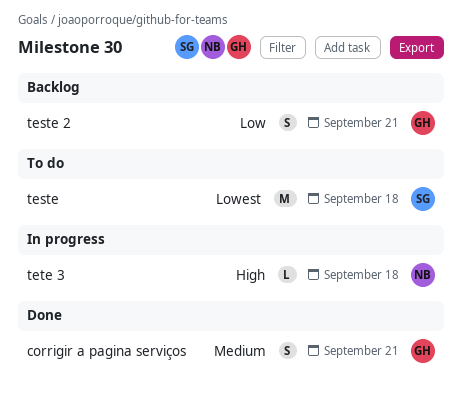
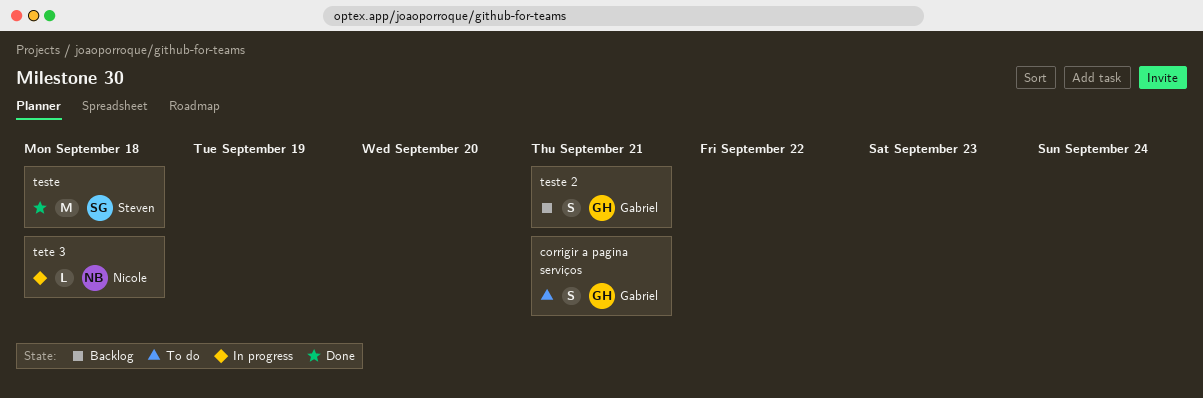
corrigir a pagina serviços, status: Done -> To do
teste, status: To do -> Done

